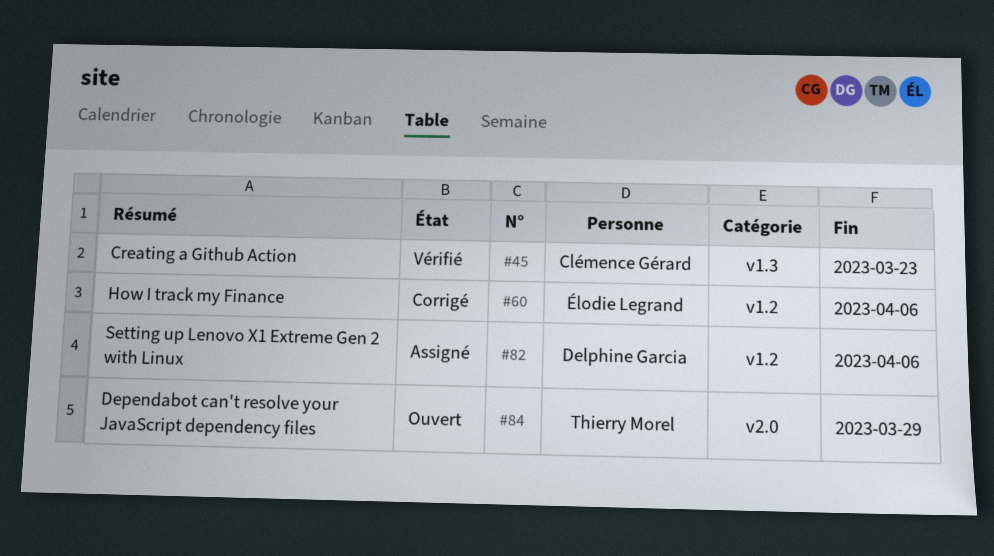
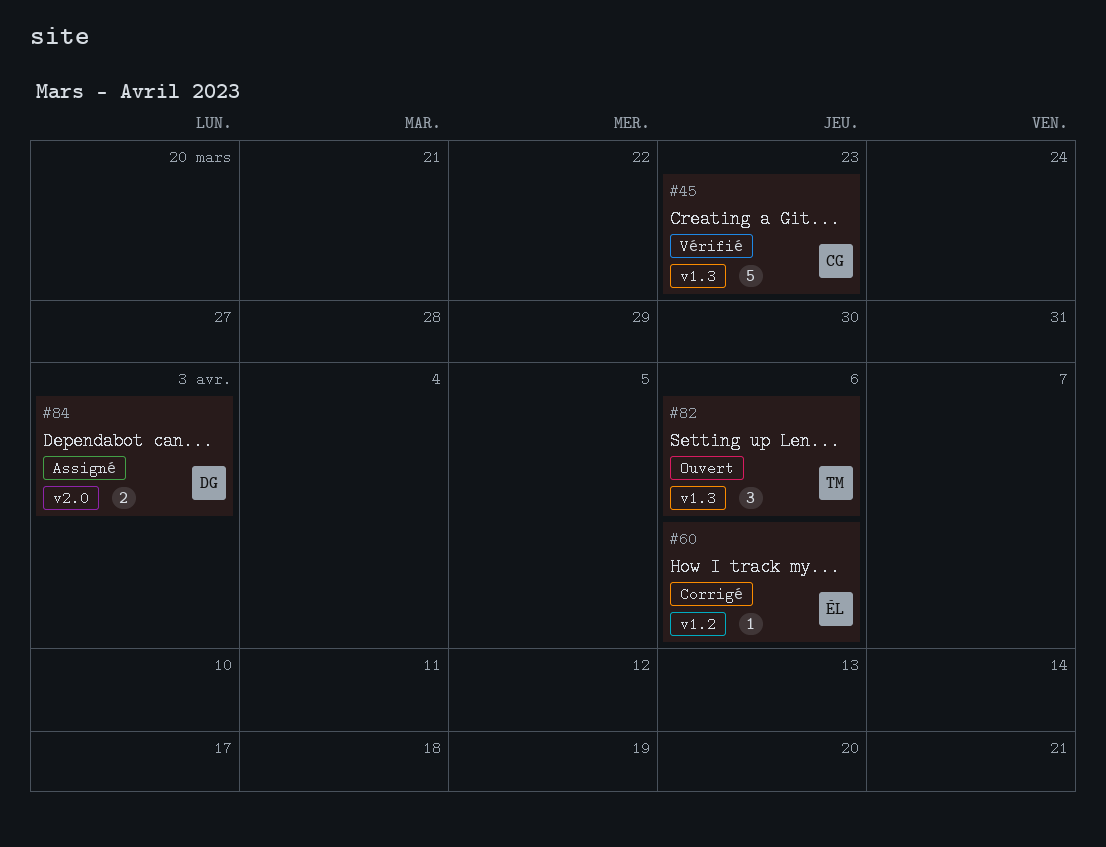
#82, status: Assigné -> Ouvert
#82, owner: Delphine Garcia -> Thierry Morel
#82, label: v1.2 -> v1.3
#84, status: Ouvert -> Assigné
#84, owner: Thierry Morel -> Delphine Garcia
#84, due: Mar 29 -> Apr 3

